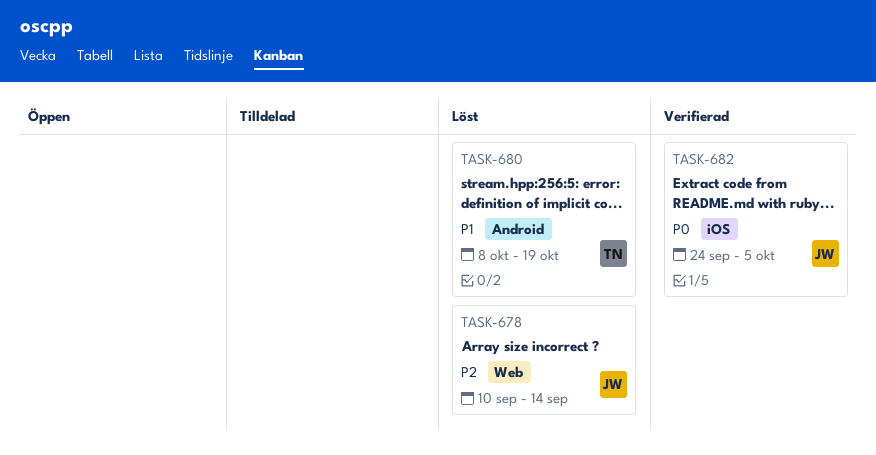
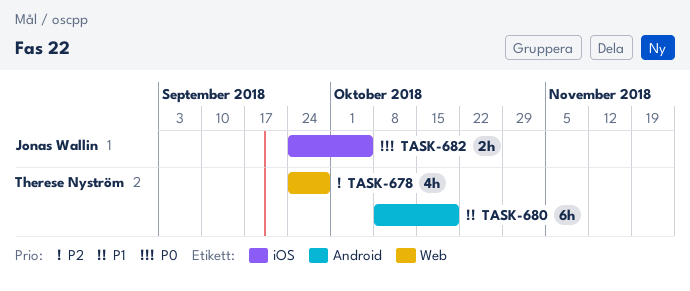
TASK-678, owner: Jonas Wallin -> Therese Nyström
TASK-678, start: Sep 10 -> Sep 24
TASK-678, due: Sep 14 -> Sep 28

